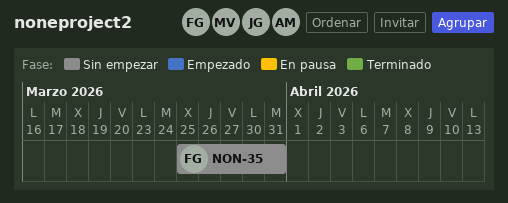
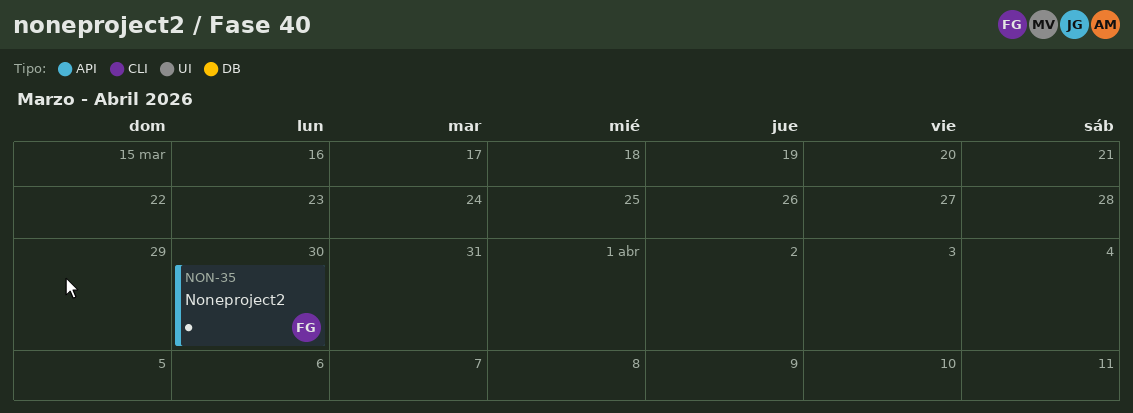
NON-35, due: Mar 31 -> Mar 30

